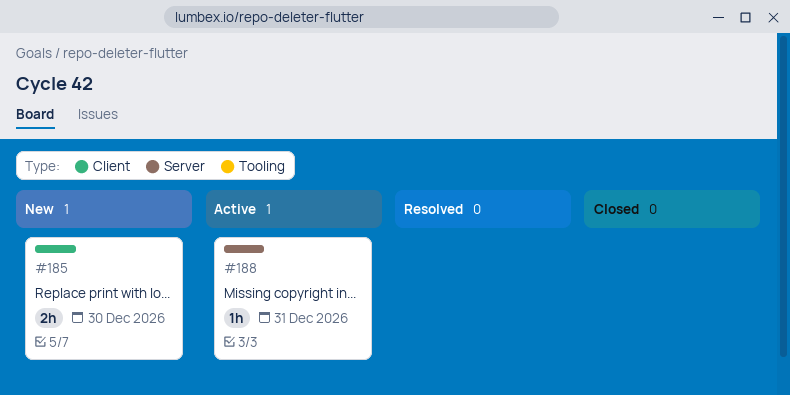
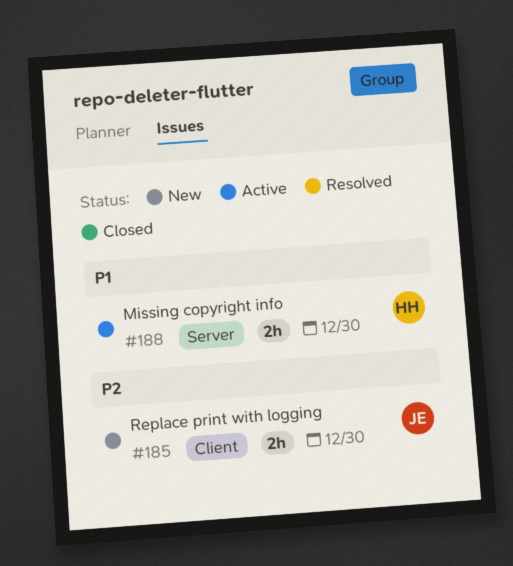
#188, estimate: 1h -> 2h
#188, due: Dec 31 -> Dec 30

